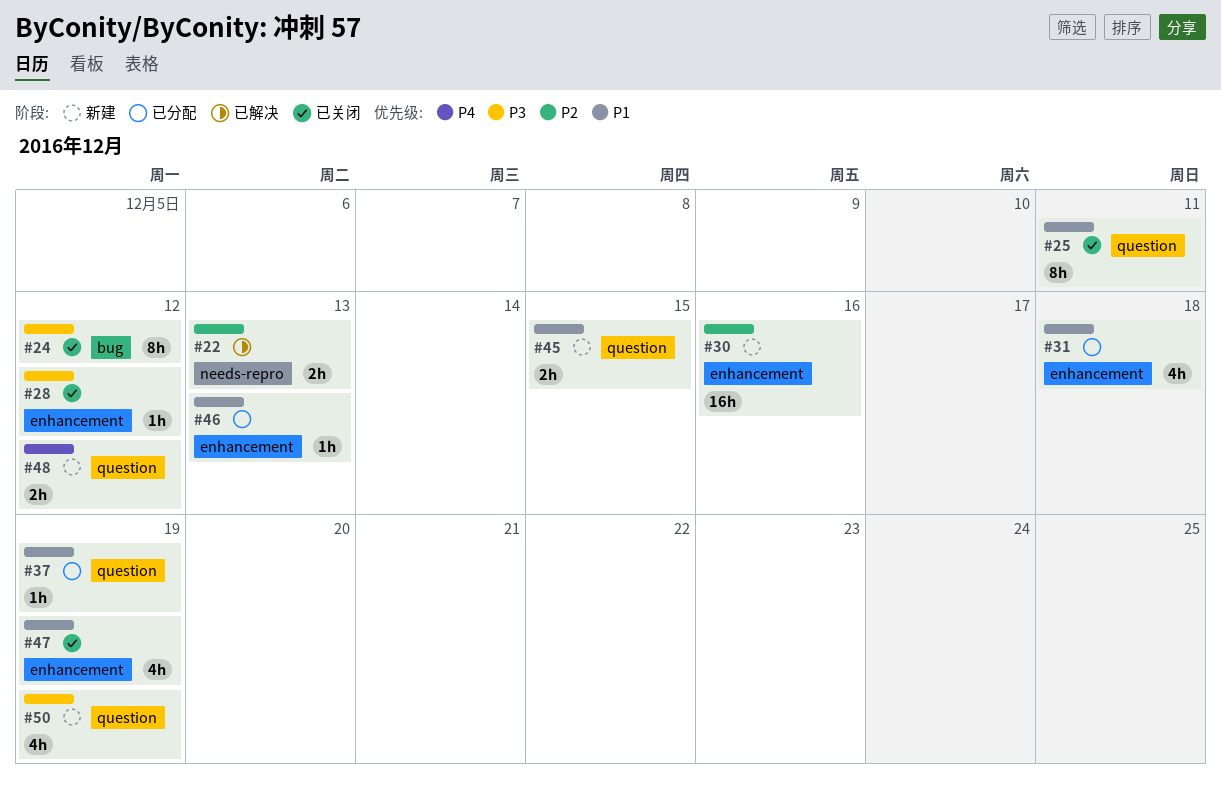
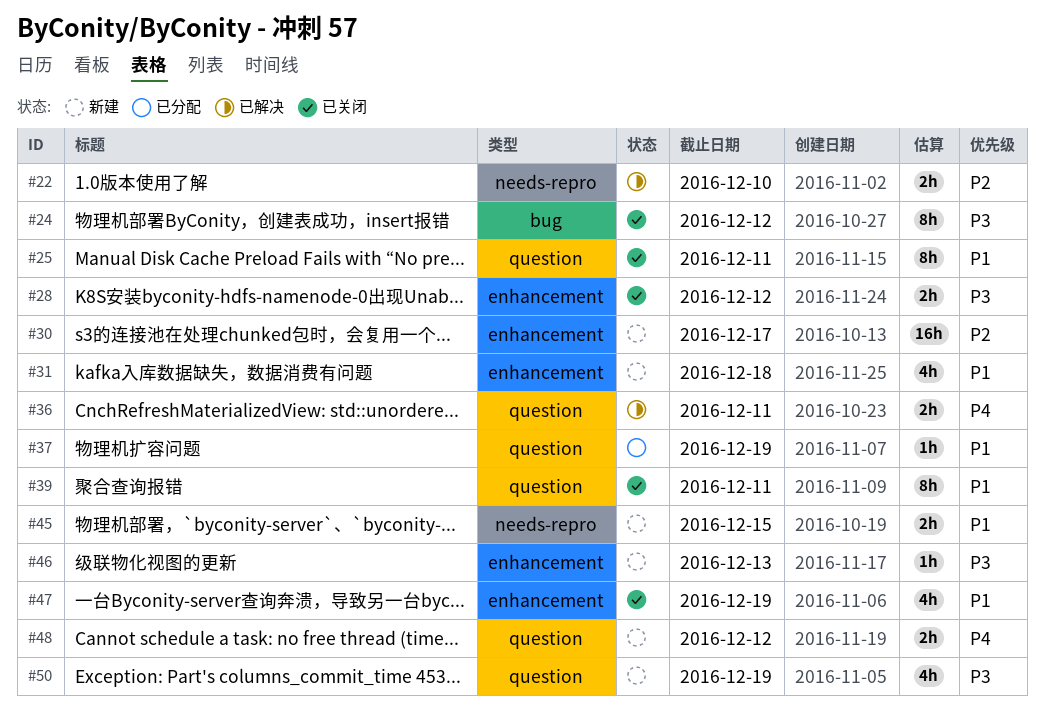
#22, due: Dec 13 -> Dec 10
#28, estimate: 1h -> 2h
#30, due: Dec 16 -> Dec 17
#31, status: 已分配 -> 新建
#36: none -> present
#39: none -> present
#45, label: question -> needs-repro
#46, status: 已分配 -> 新建
#46, priority: P1 -> P3

